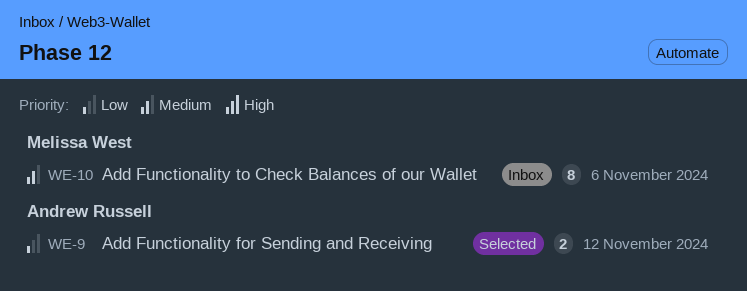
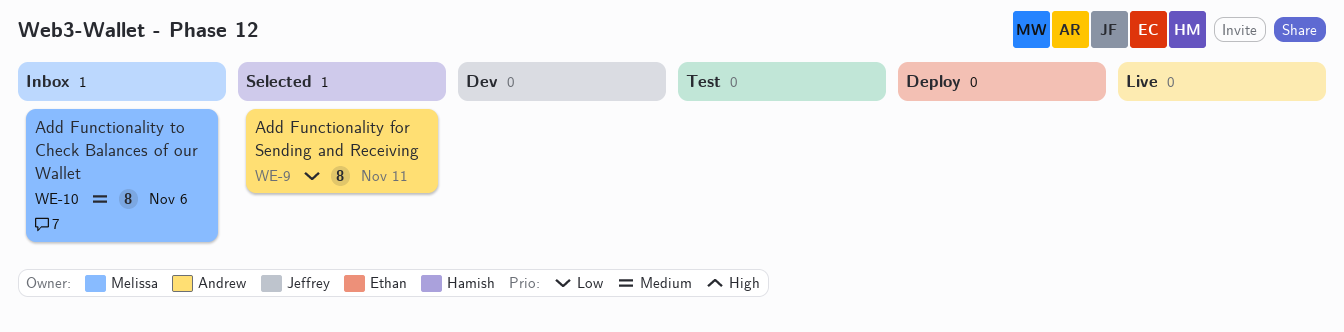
WE-9, estimate: 2 -> 8
WE-9, due: Nov 12 -> Nov 11

